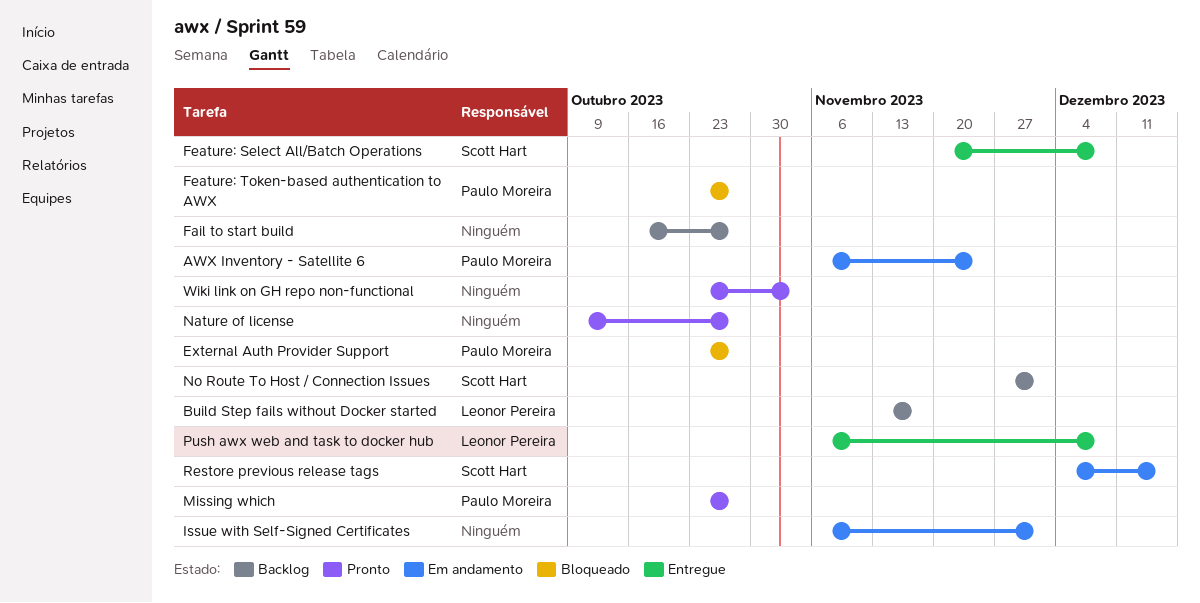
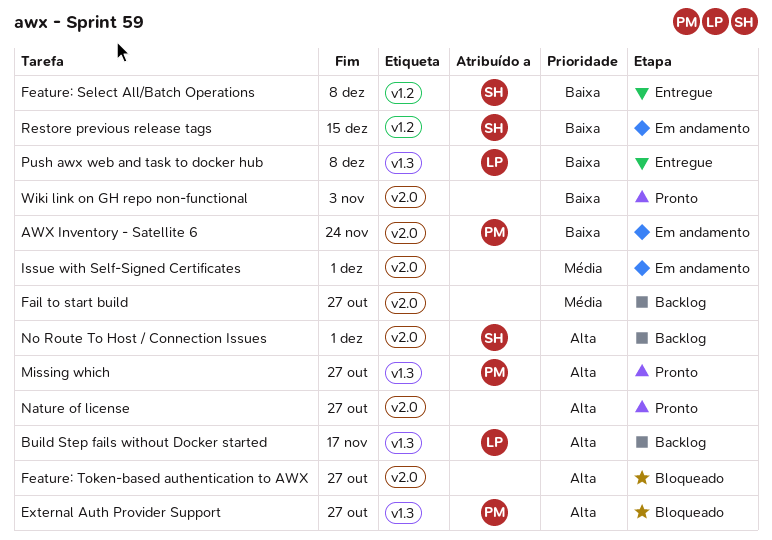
Feature: Token-based authentication to AWX, owner: Paulo Moreira -> none

